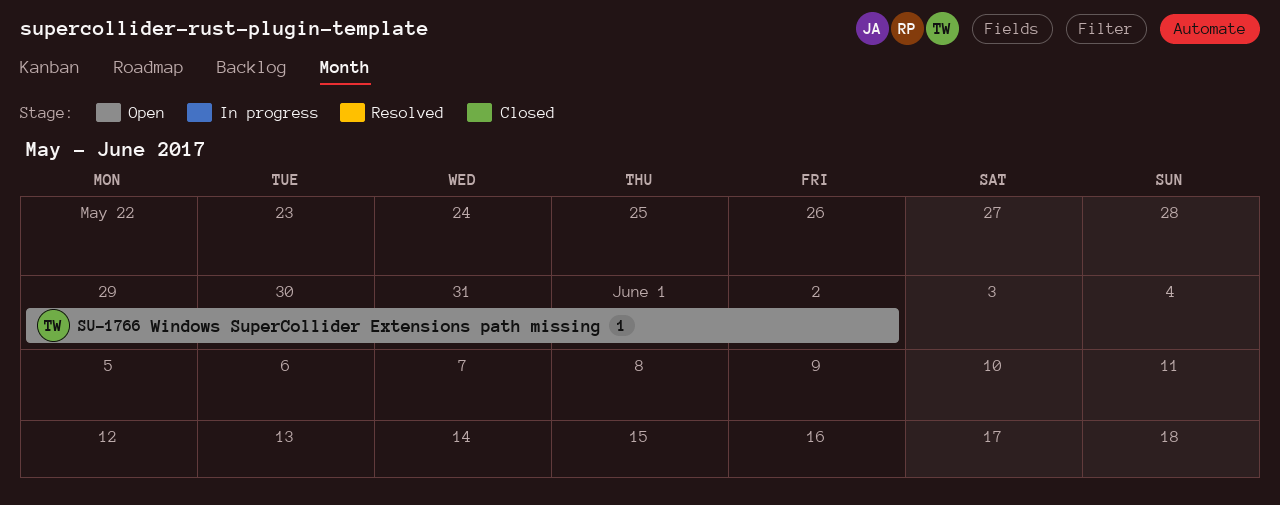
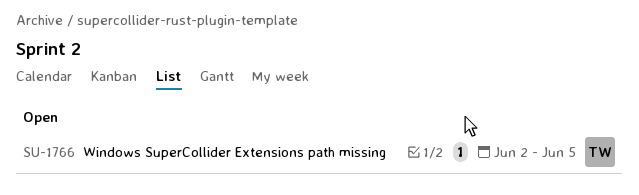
SU-1766, start: May 29 -> Jun 2
SU-1766, due: Jun 2 -> Jun 5

